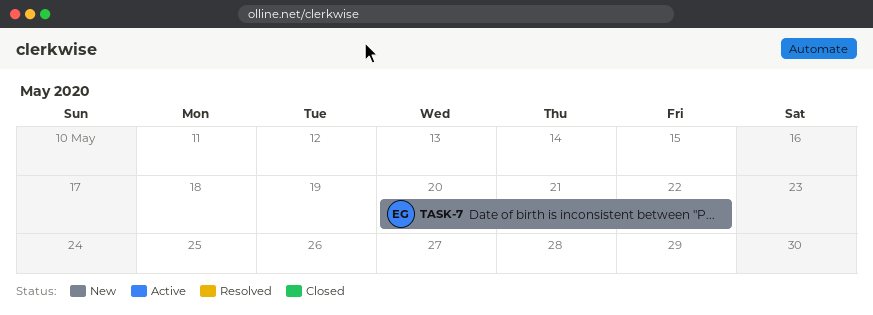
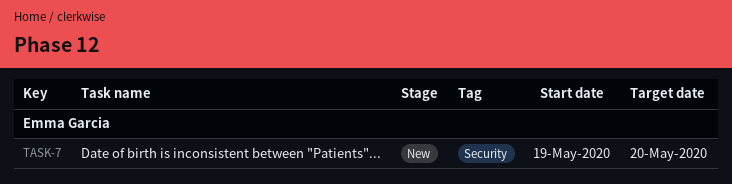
TASK-7, start: May 20 -> May 19
TASK-7, due: May 22 -> May 20

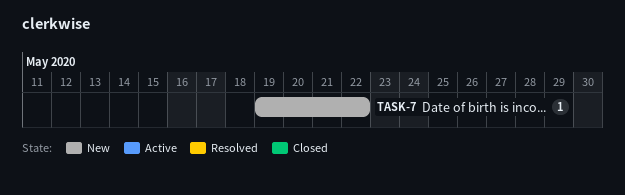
TASK-7, due: May 20 -> May 22

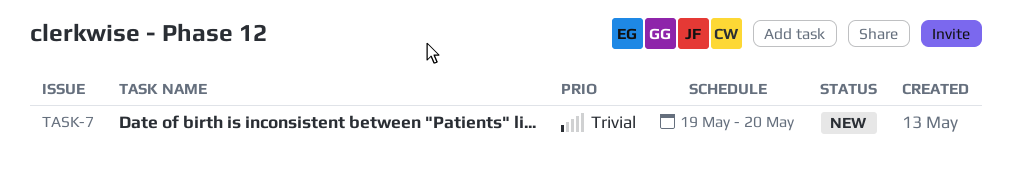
TASK-7, due: May 22 -> May 20

